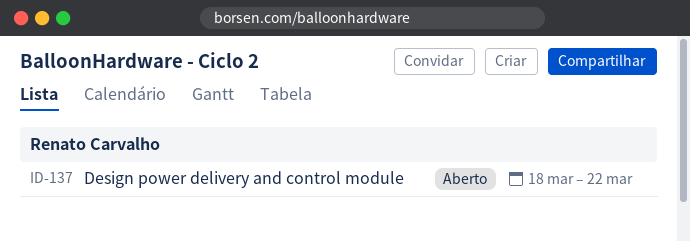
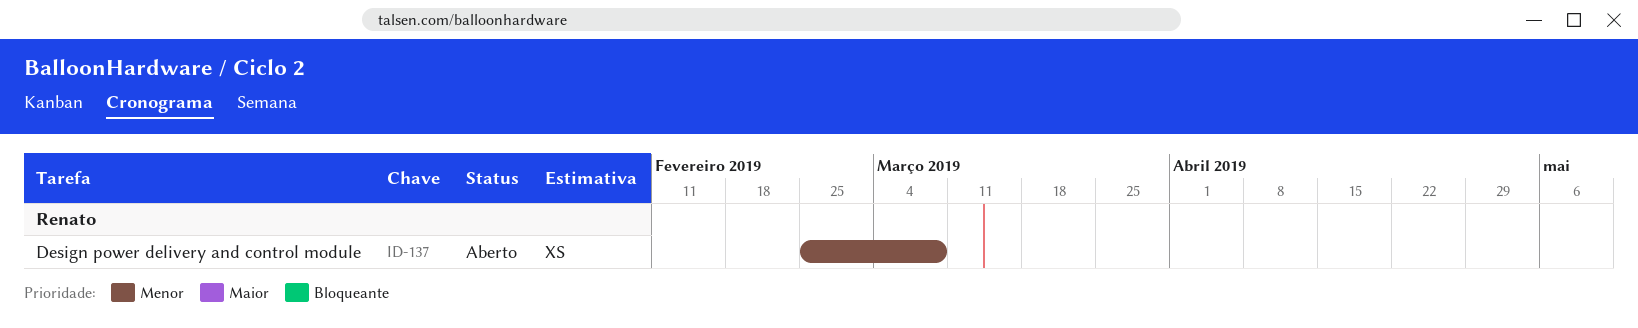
ID-137, start: Mar 18 -> Feb 25
ID-137, due: Mar 22 -> Mar 8

